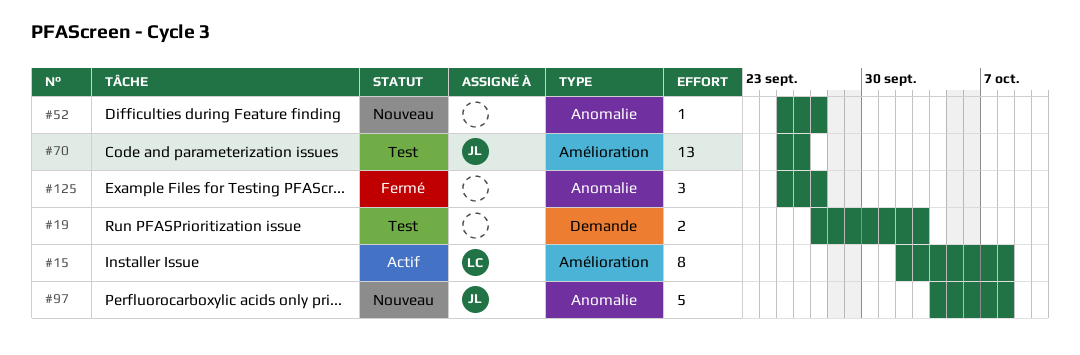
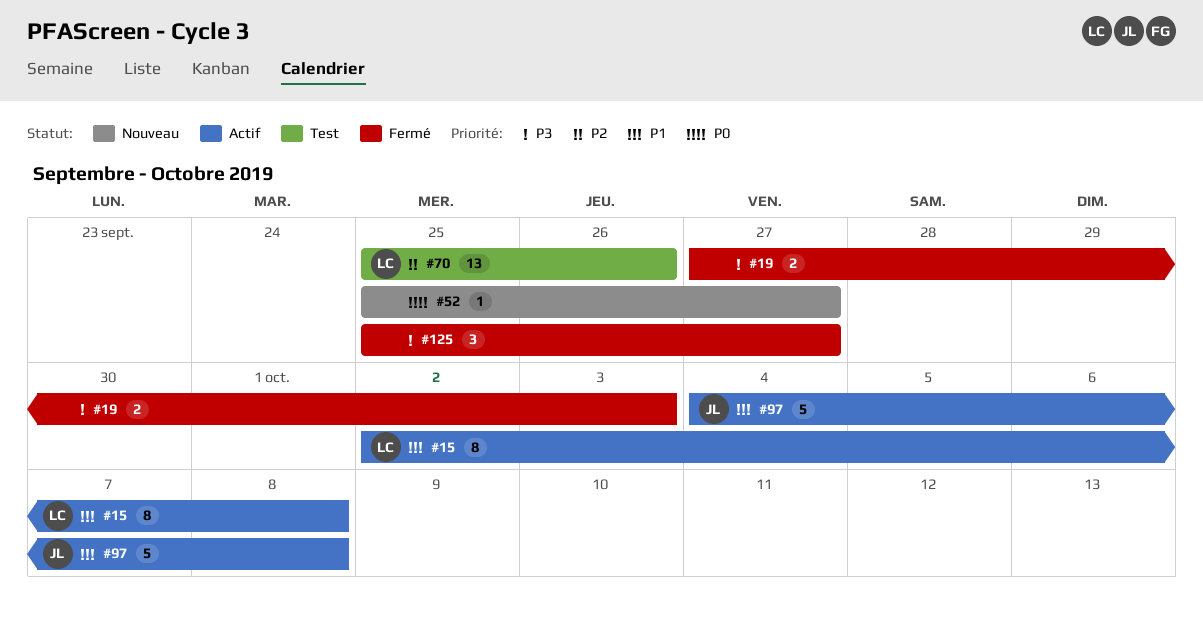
#19, status: Test -> Fermé
#70, owner: JL -> LC
#97, status: Nouveau -> Actif

